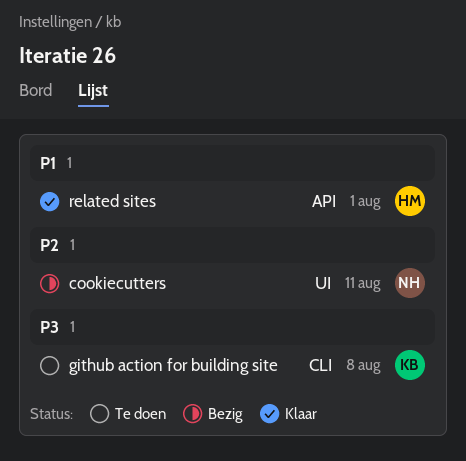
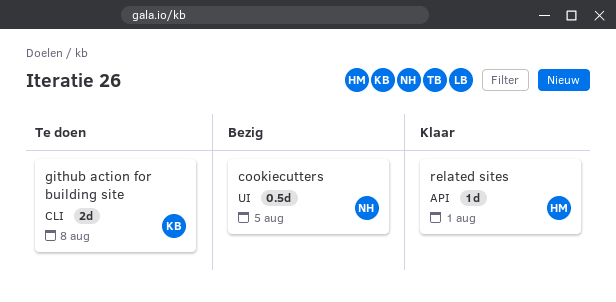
cookiecutters, due: Aug 11 -> Aug 5

